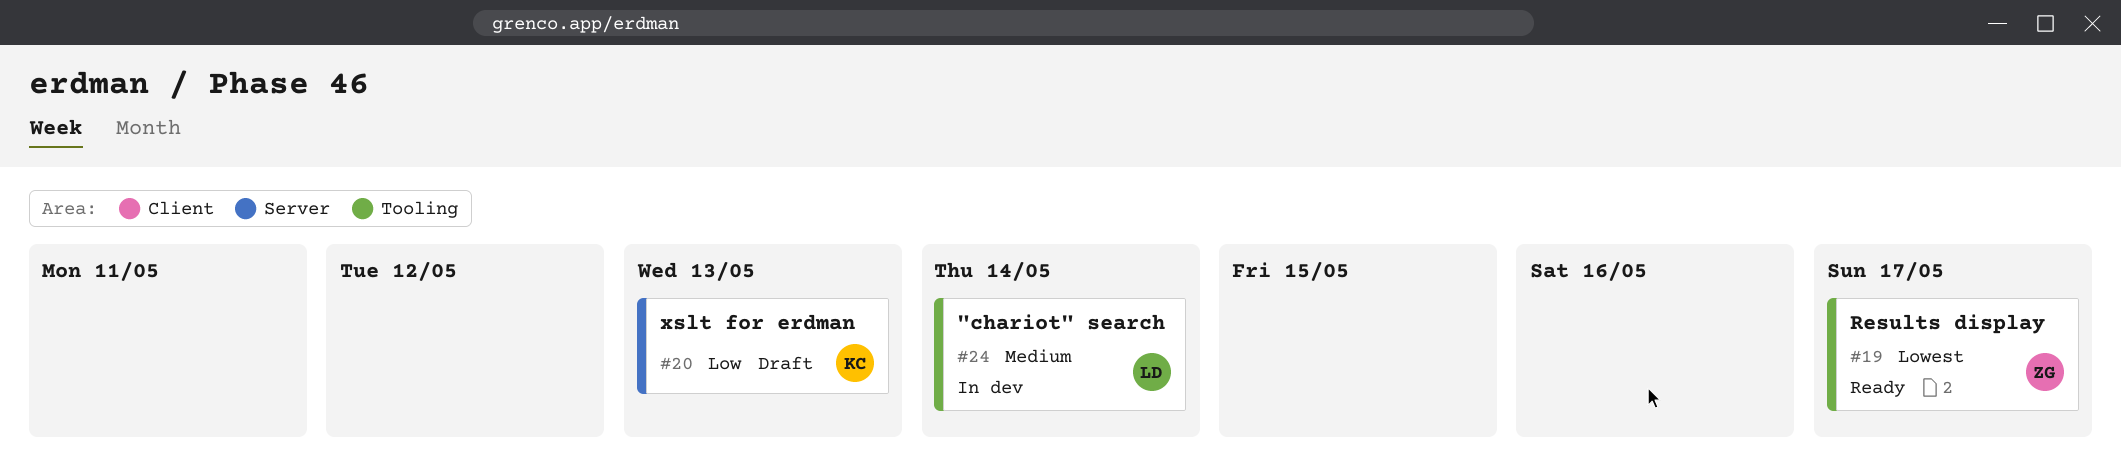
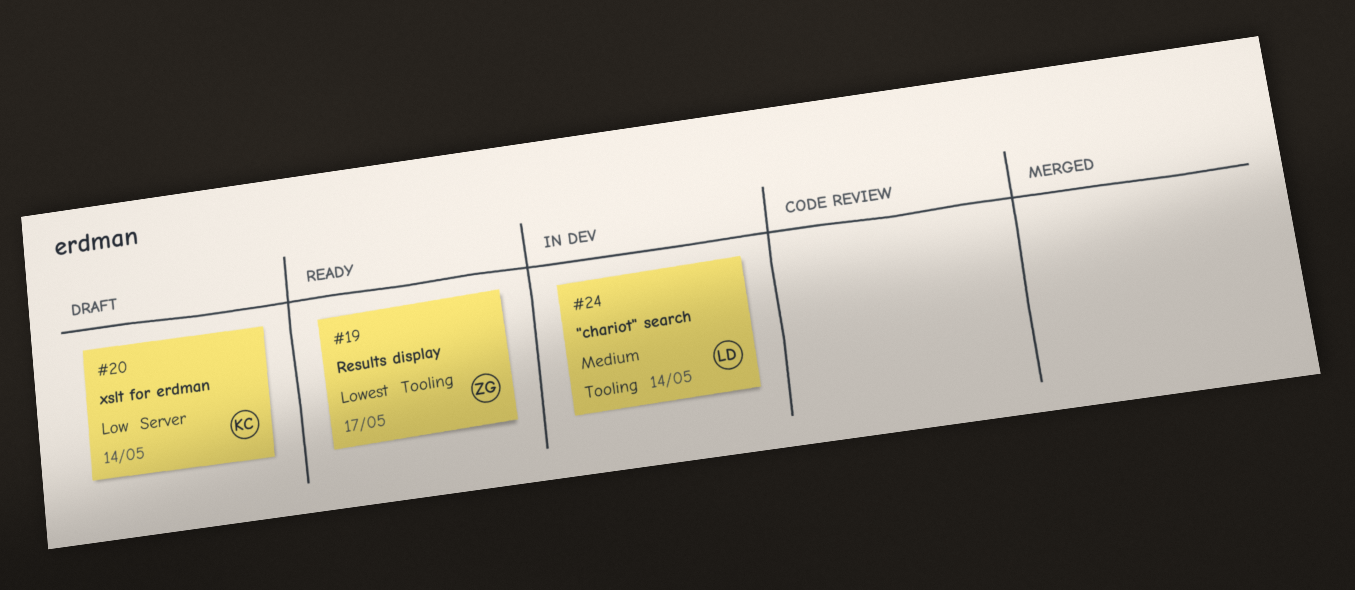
#20, due: May 13 -> May 14

